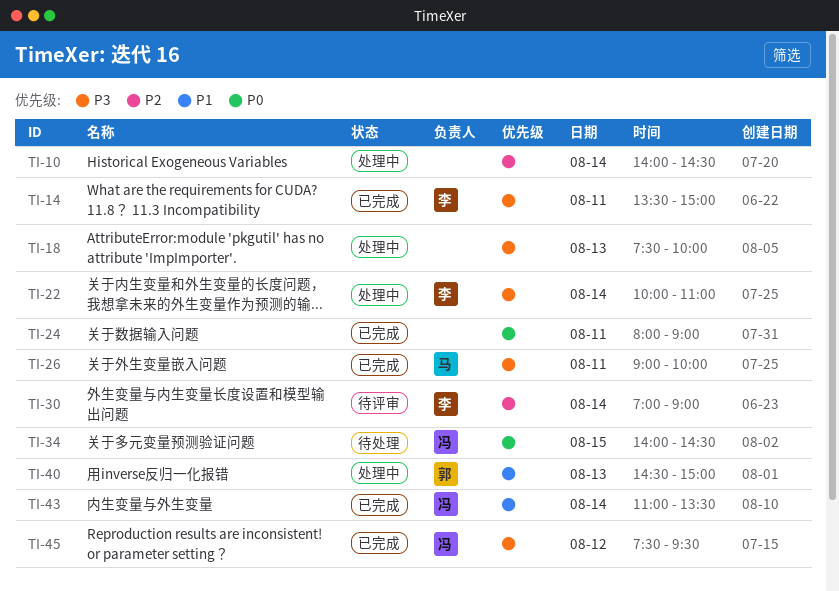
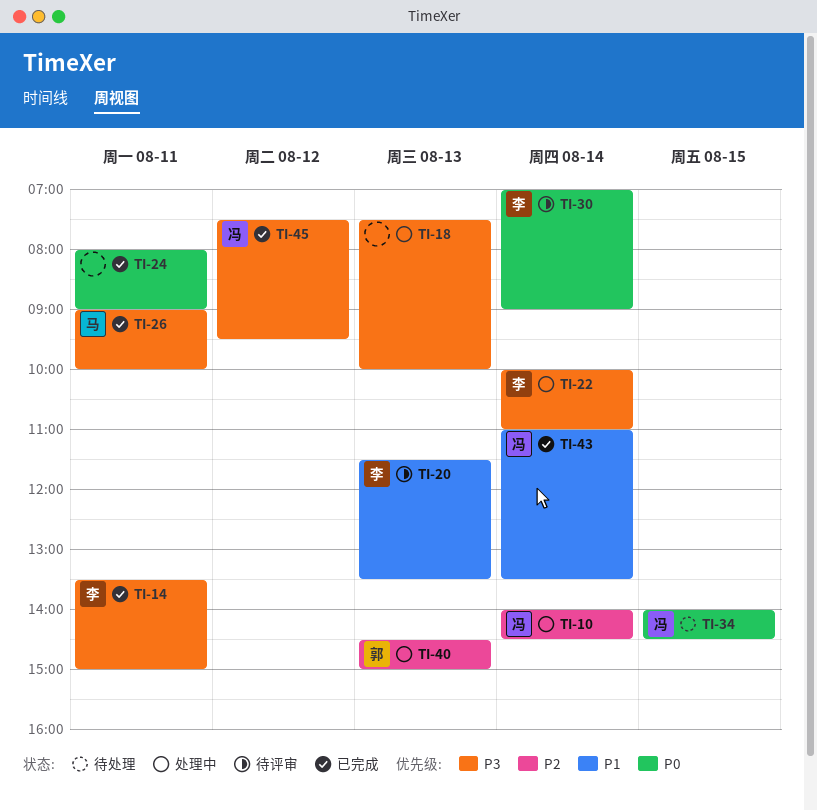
TI-10, owner: none -> 冯
TI-20: none -> present
TI-30, priority: P2 -> P0
TI-40, priority: P1 -> P2

